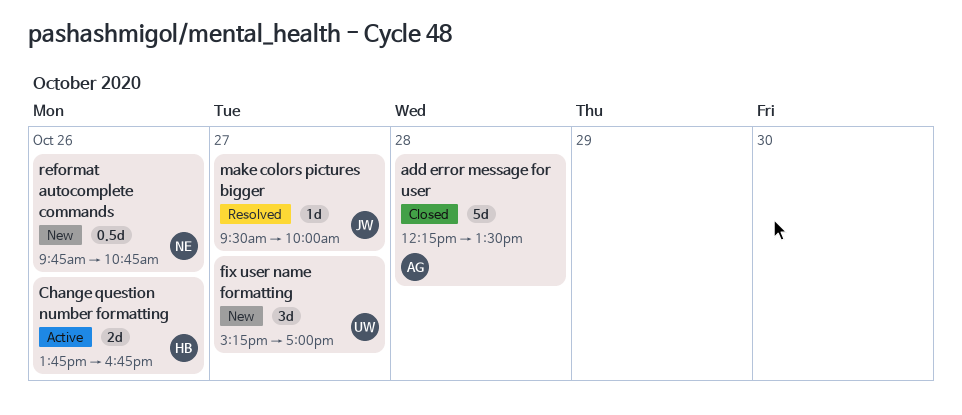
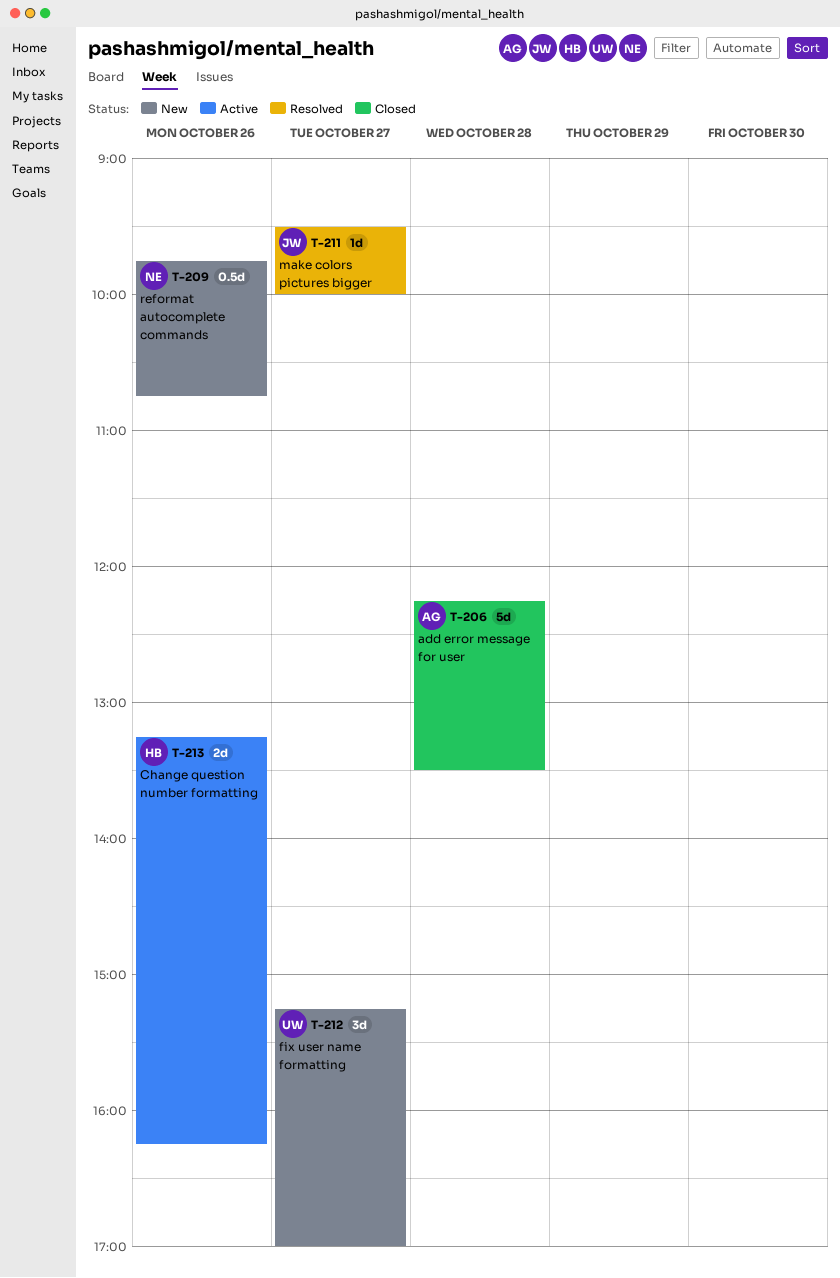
Change question number formatting, begins: 13:45 -> 13:15
Change question number formatting, ends: 16:45 -> 16:15

